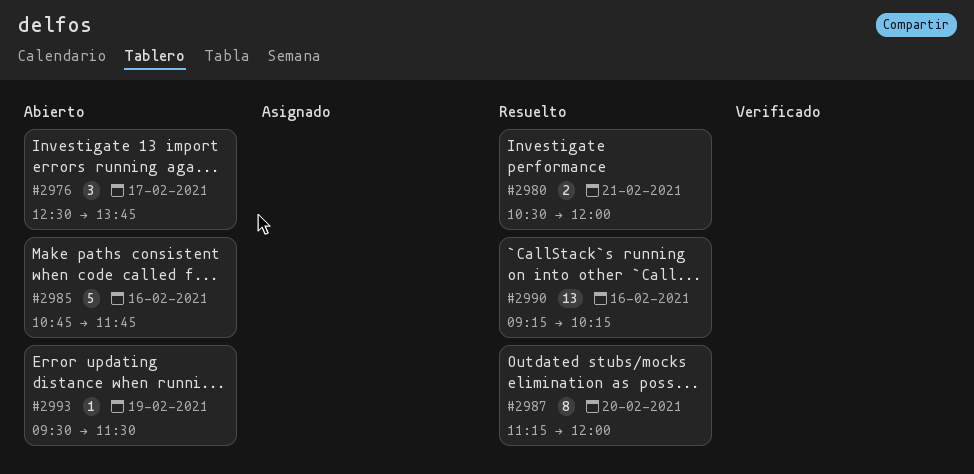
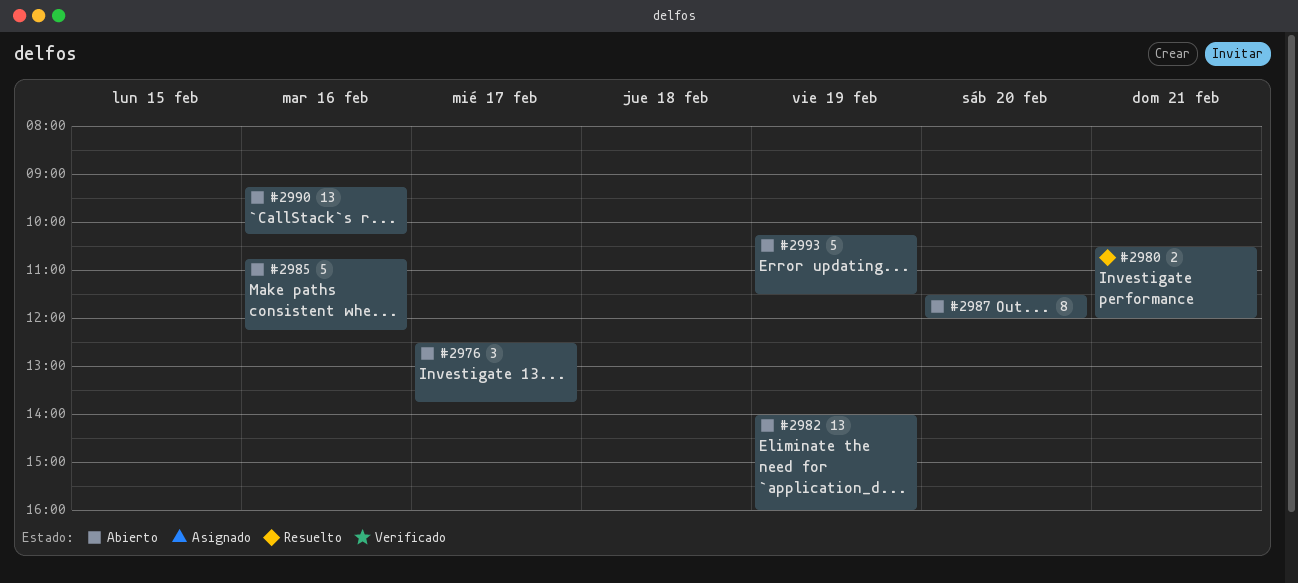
#2982: none -> present
#2985, ends: 11:45 -> 12:15
#2987, status: Resuelto -> Abierto
#2987, begins: 11:15 -> 11:30
#2990, status: Resuelto -> Abierto
#2993, estimate: 1 -> 5
#2993, begins: 09:30 -> 10:15

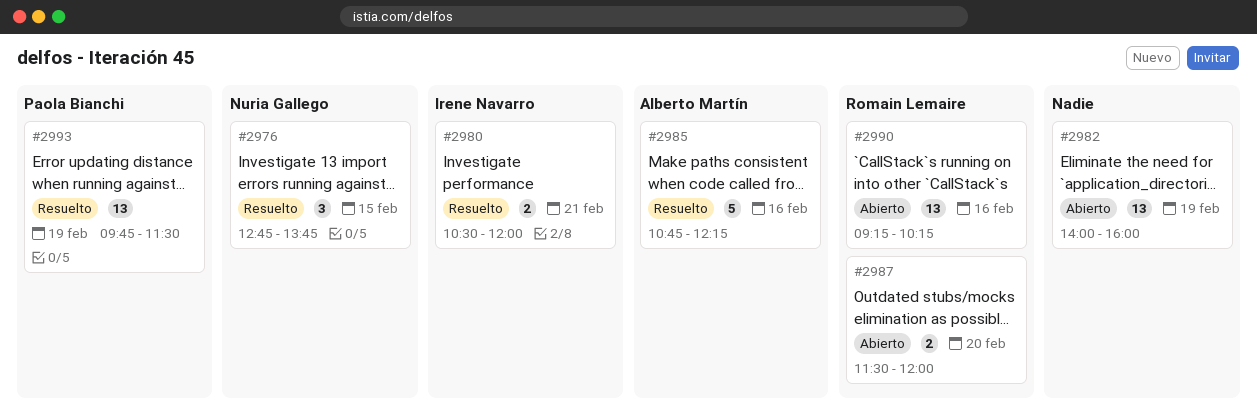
#2976, status: Abierto -> Resuelto
#2976, day: Feb 17 -> Feb 15
#2976, begins: 12:30 -> 12:45
#2985, status: Abierto -> Resuelto
#2987, estimate: 8 -> 2
#2993, status: Abierto -> Resuelto
#2993, estimate: 5 -> 13
#2993, begins: 10:15 -> 09:45

